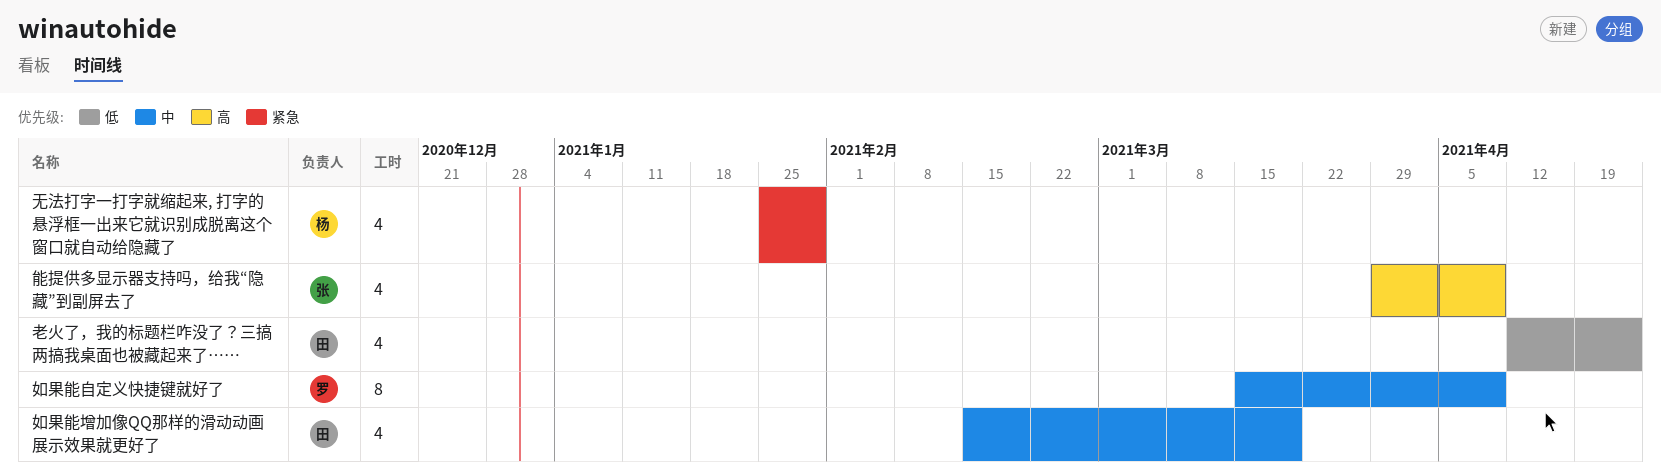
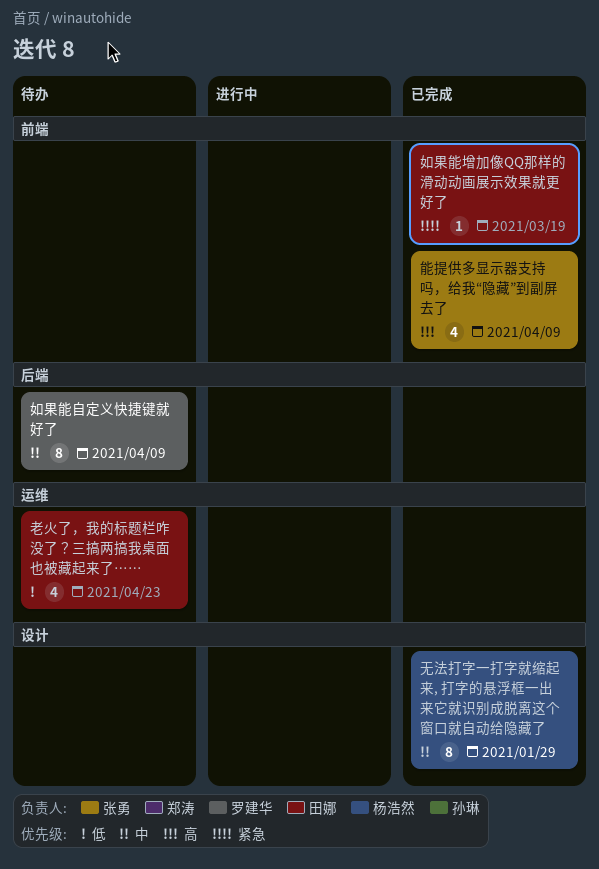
如果能增加像QQ那样的滑动动画展示效果就更好了, priority: 中 -> 紧急
如果能增加像QQ那样的滑动动画展示效果就更好了, estimate: 4 -> 1
无法打字一打字就缩起来, 打字的悬浮框一出来它就识别成脱离这个窗口就自动给隐藏了, priority: 紧急 -> 中
无法打字一打字就缩起来, 打字的悬浮框一出来它就识别成脱离这个窗口就自动给隐藏了, estimate: 4 -> 8

